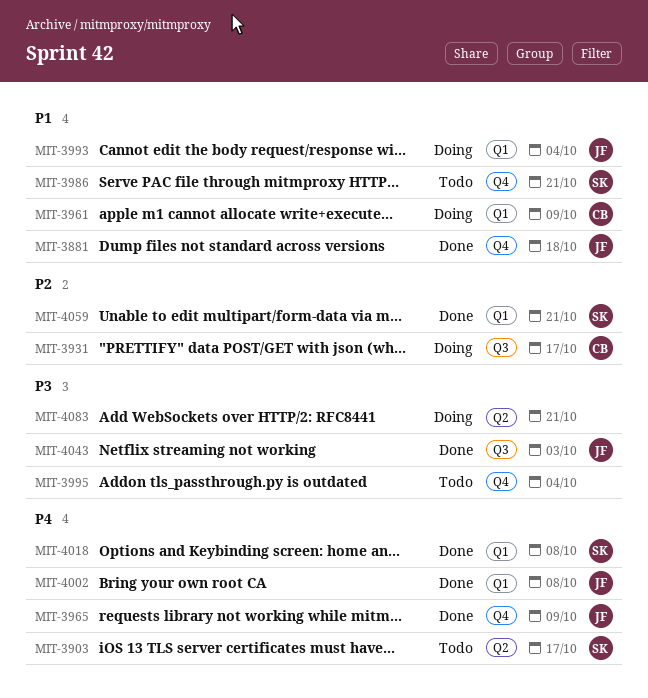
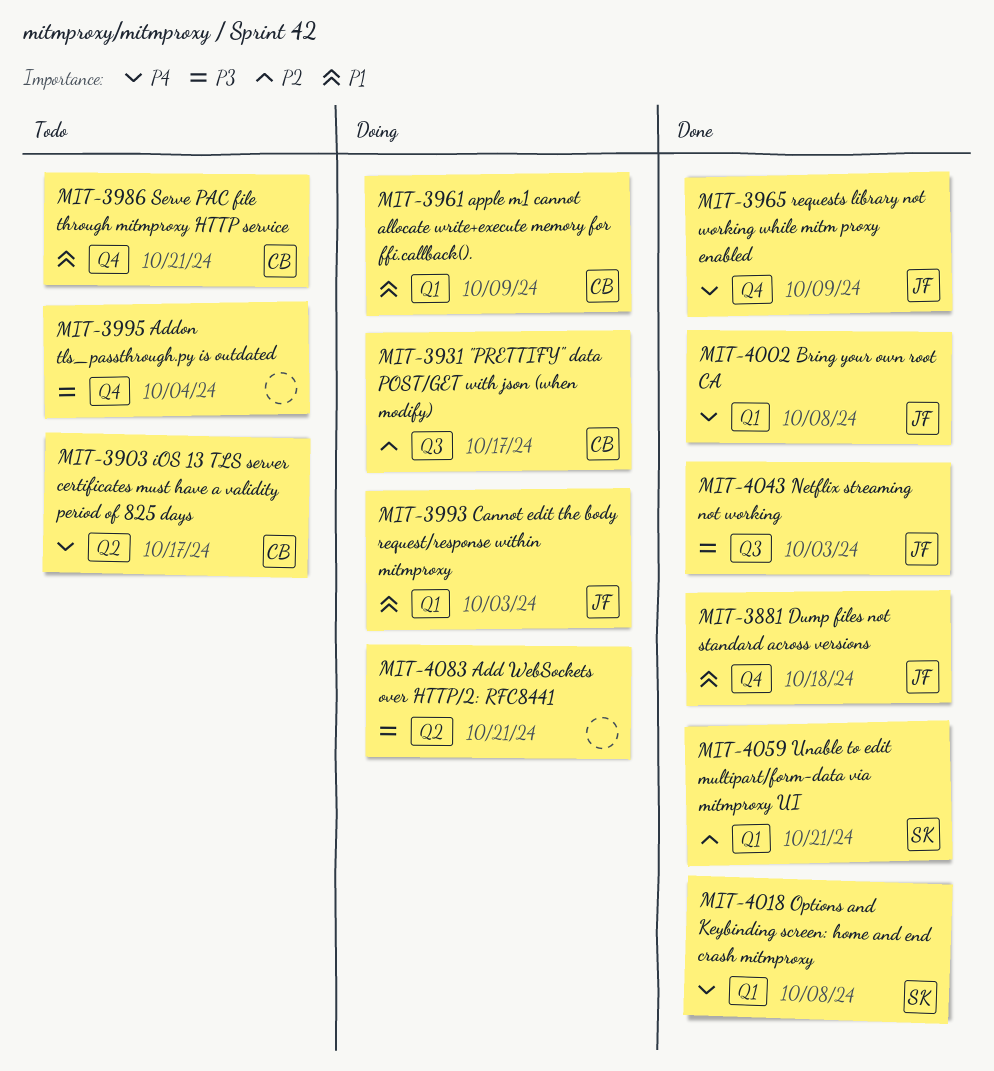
MIT-3903, owner: SK -> CB
MIT-3986, owner: SK -> CB
MIT-3993, due: Oct 4 -> Oct 3

